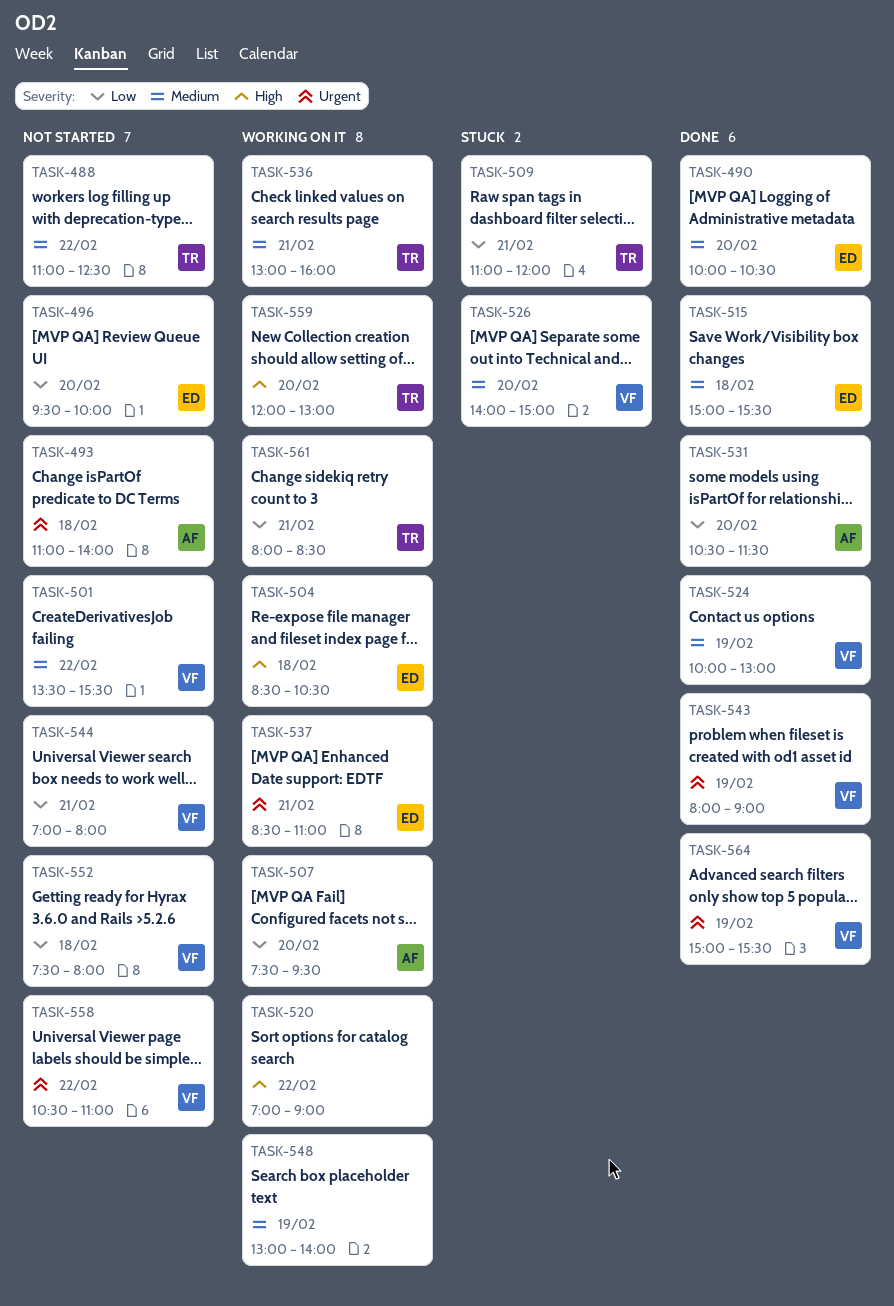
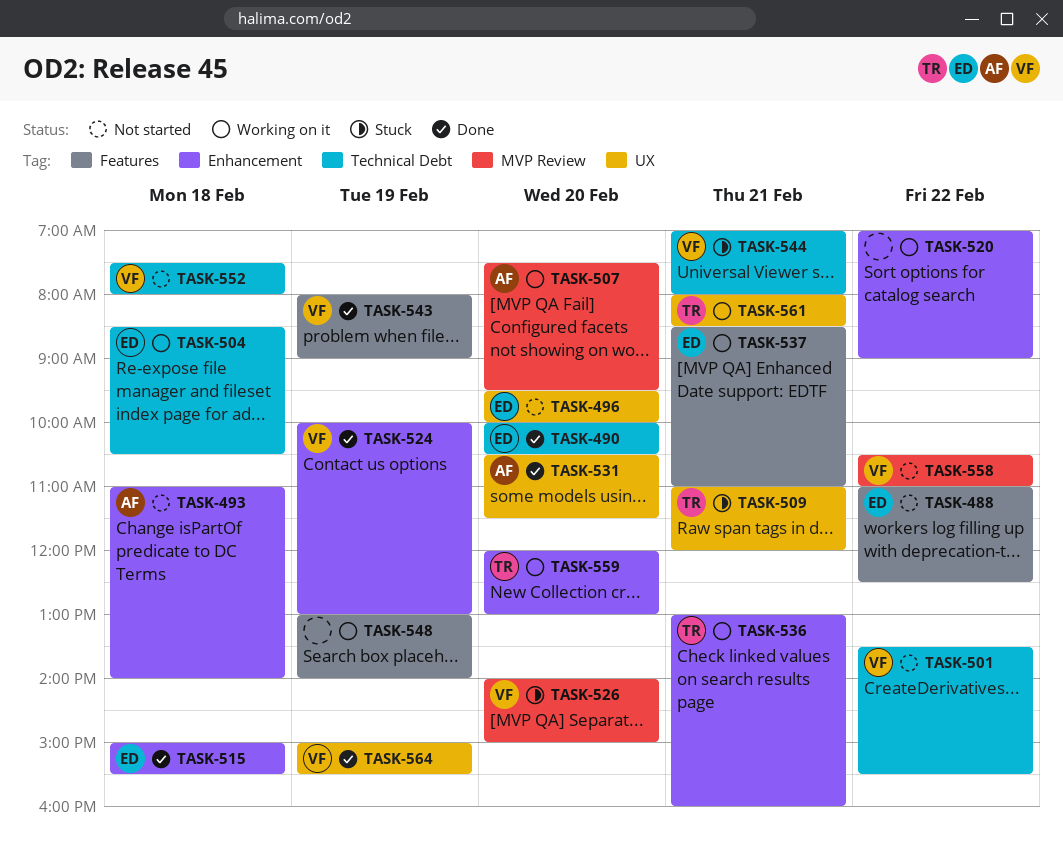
TASK-488, owner: TR -> ED
TASK-544, status: Not started -> Stuck

